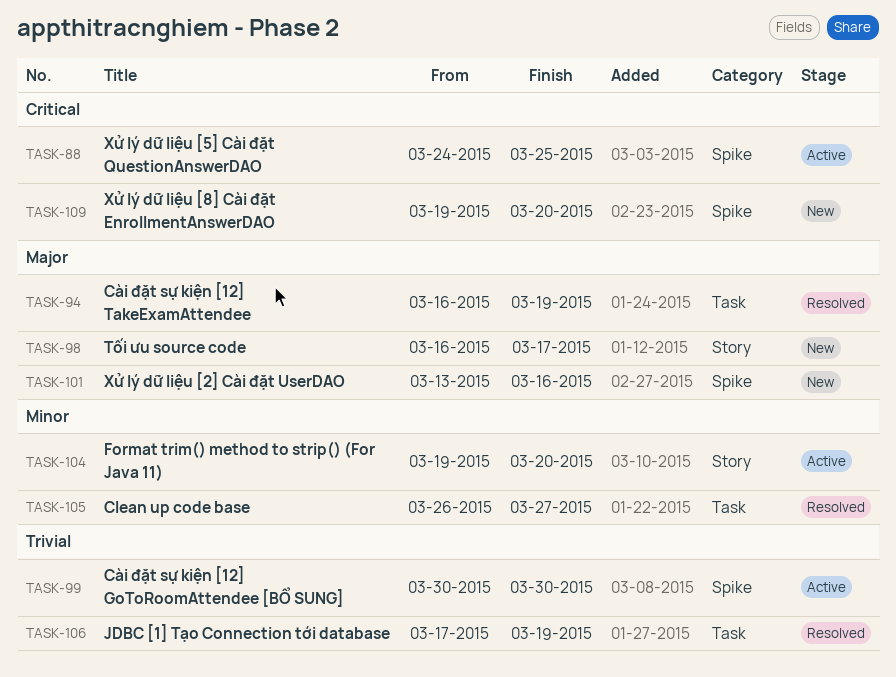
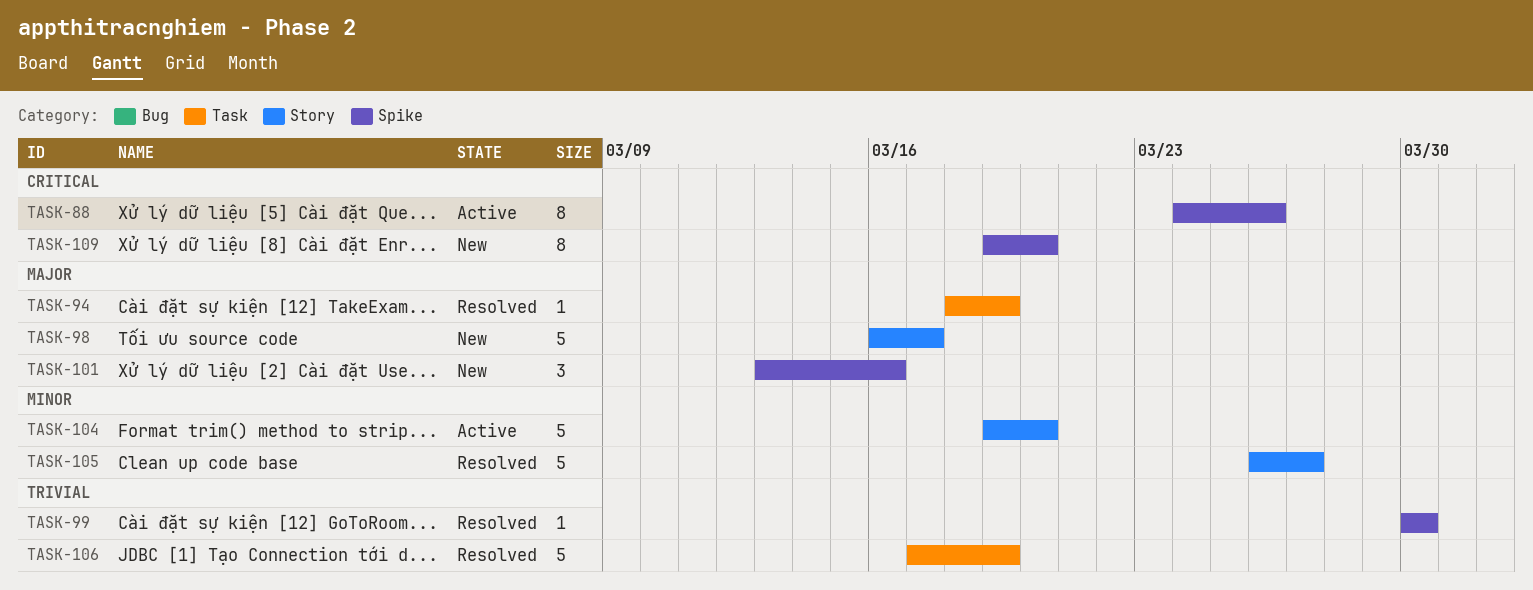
TASK-88, due: Mar 25 -> Mar 26
TASK-94, start: Mar 16 -> Mar 18
TASK-99, status: Active -> Resolved
TASK-105, label: Task -> Story

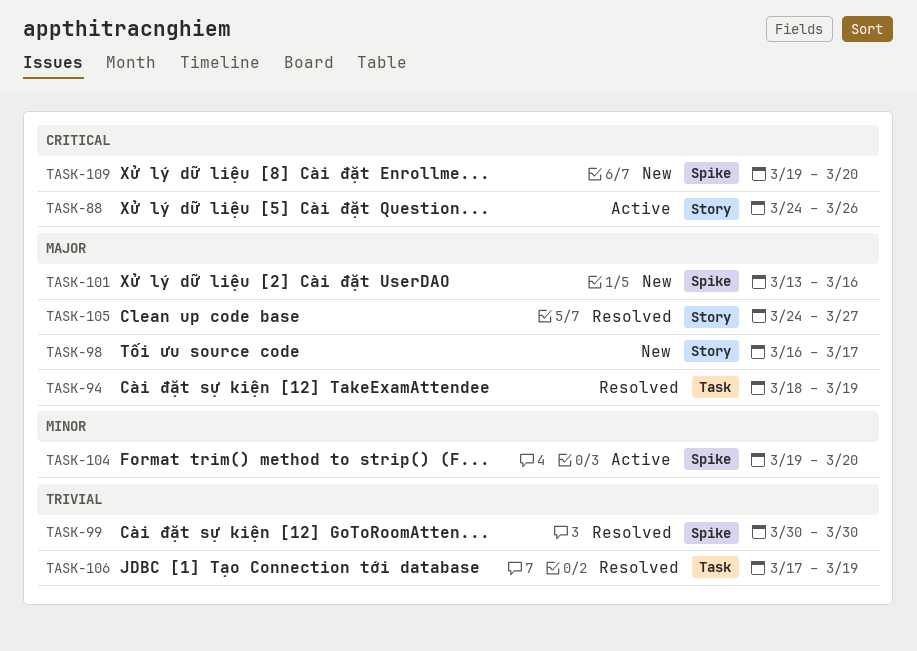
TASK-88, label: Spike -> Story
TASK-104, label: Story -> Spike
TASK-105, priority: Minor -> Major
TASK-105, start: Mar 26 -> Mar 24

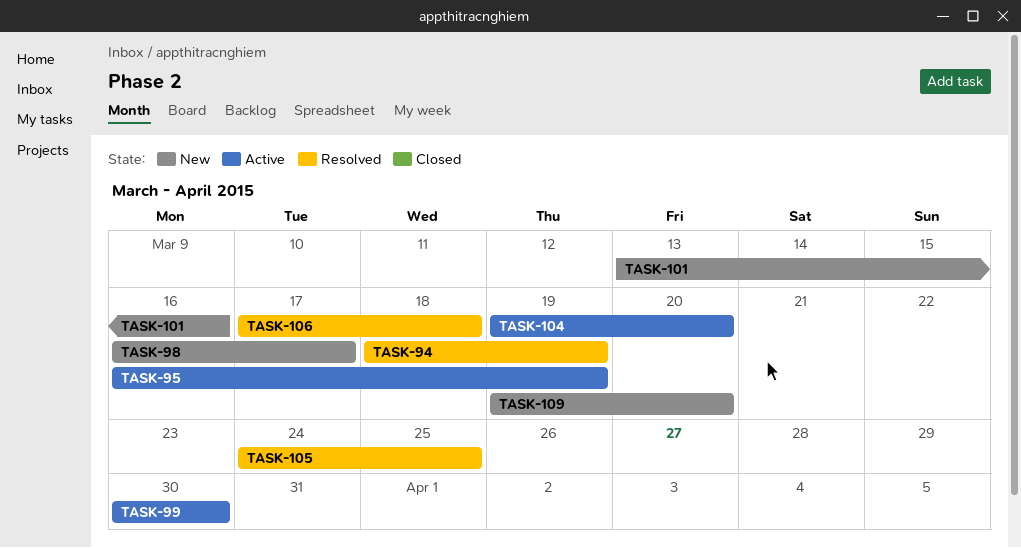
TASK-88: present -> none
TASK-95: none -> present
TASK-99, status: Resolved -> Active
TASK-105, due: Mar 27 -> Mar 25
TASK-106, due: Mar 19 -> Mar 18

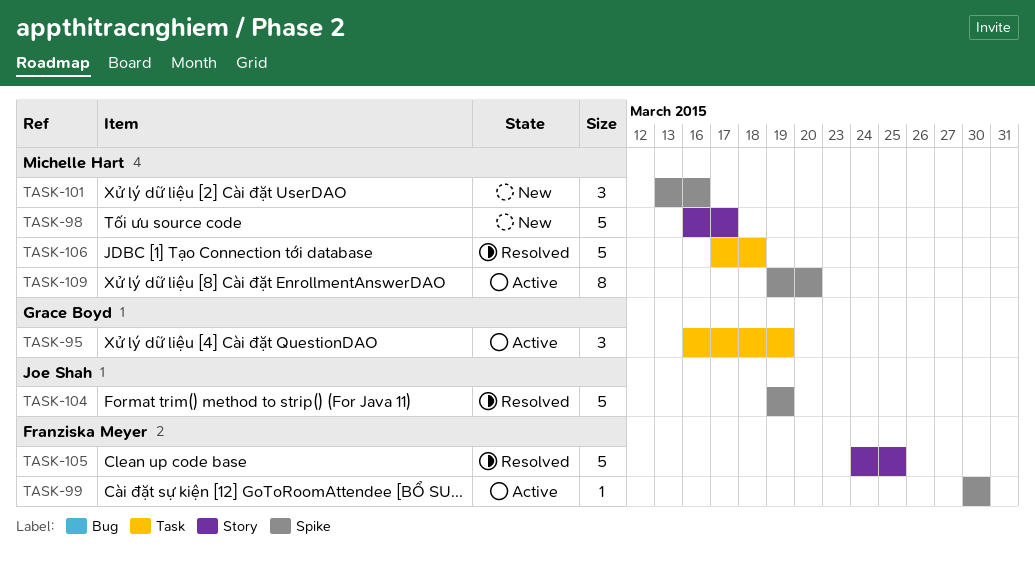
TASK-94: present -> none
TASK-104, status: Active -> Resolved
TASK-104, due: Mar 20 -> Mar 19
TASK-109, status: New -> Active

